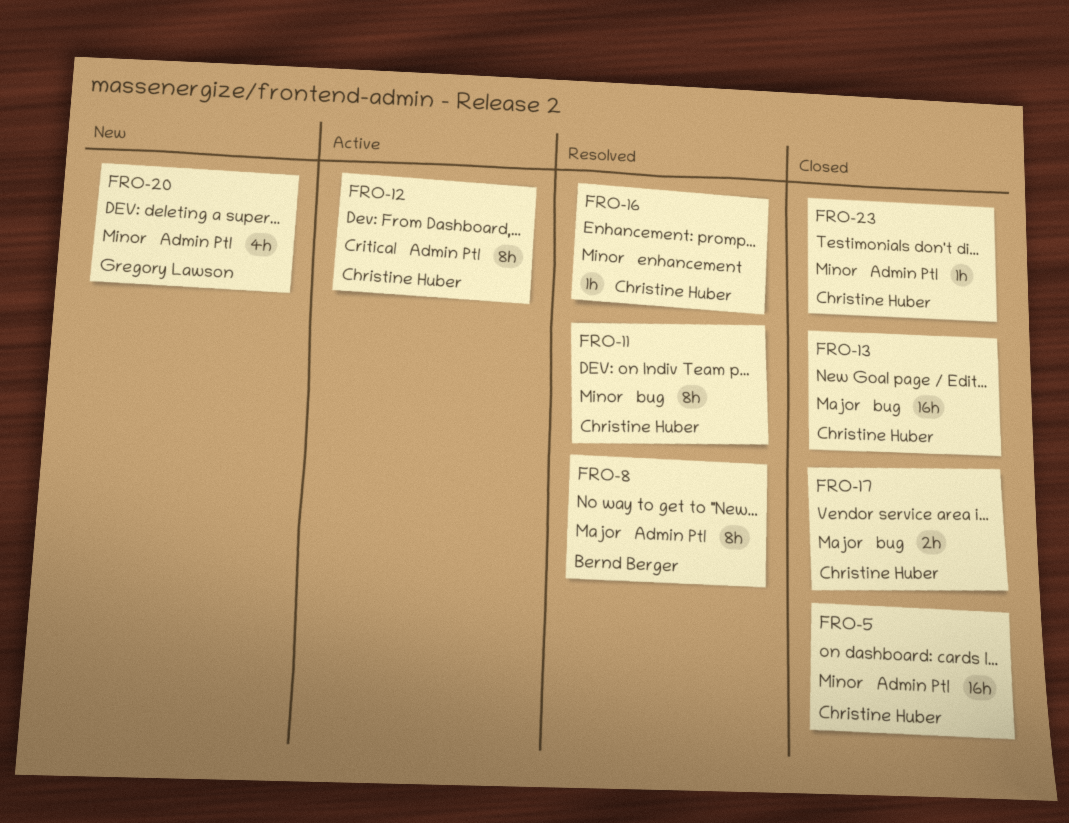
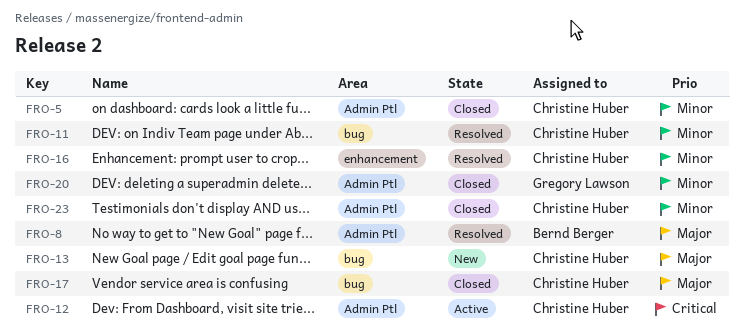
FRO-13, status: Closed -> New
FRO-20, status: New -> Closed

